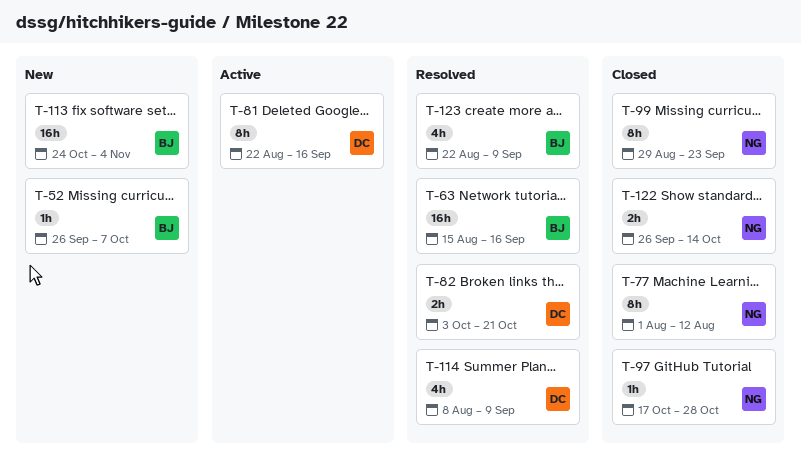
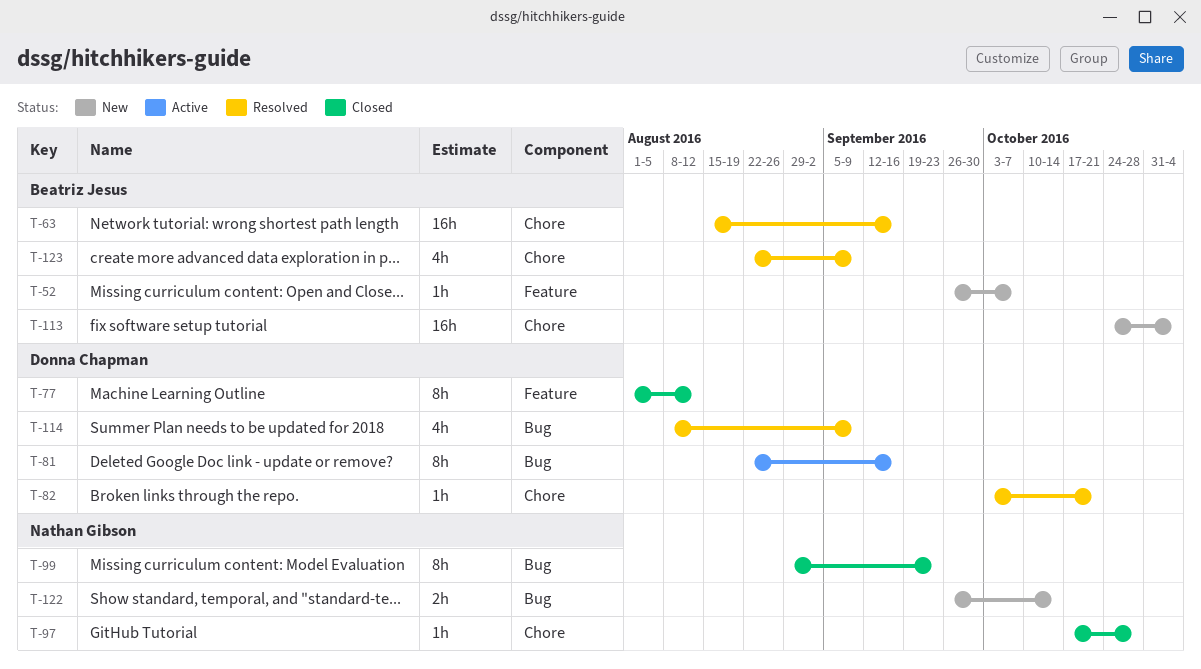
T-77, owner: Nathan Gibson -> Donna Chapman
T-82, estimate: 2h -> 1h
T-122, status: Closed -> New

